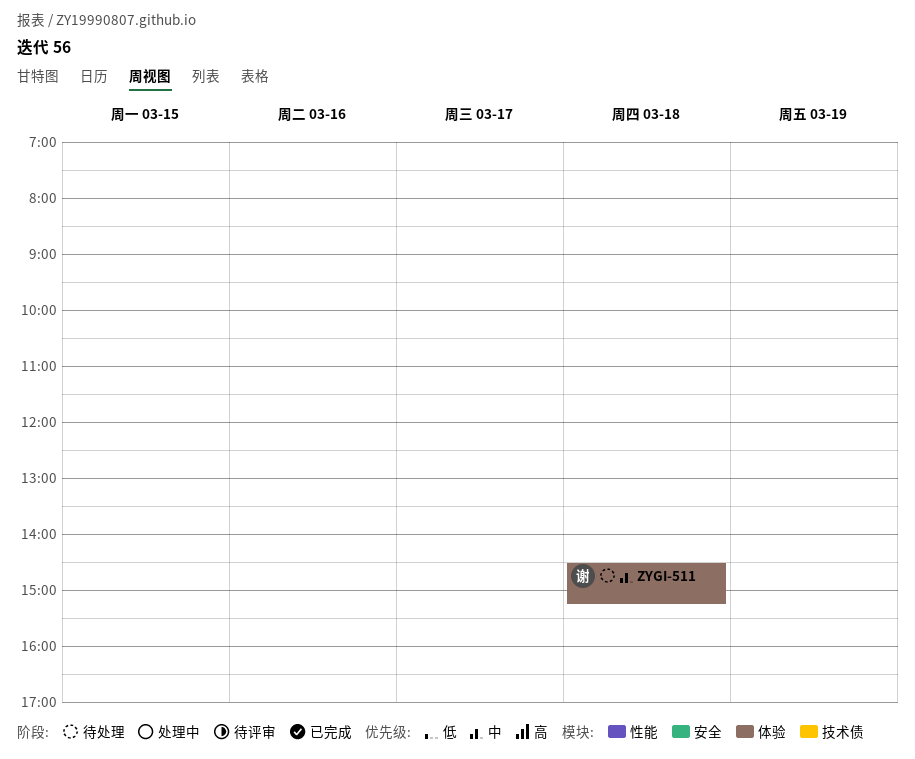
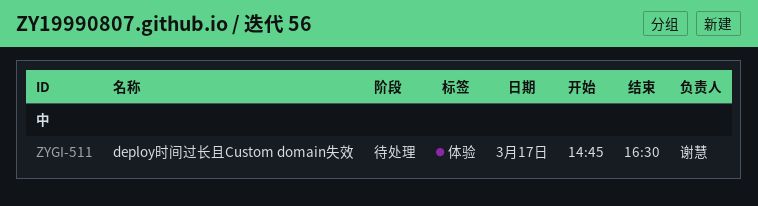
ZYGI-511, day: Mar 18 -> Mar 17
ZYGI-511, begins: 14:30 -> 14:45
ZYGI-511, ends: 15:15 -> 16:30

